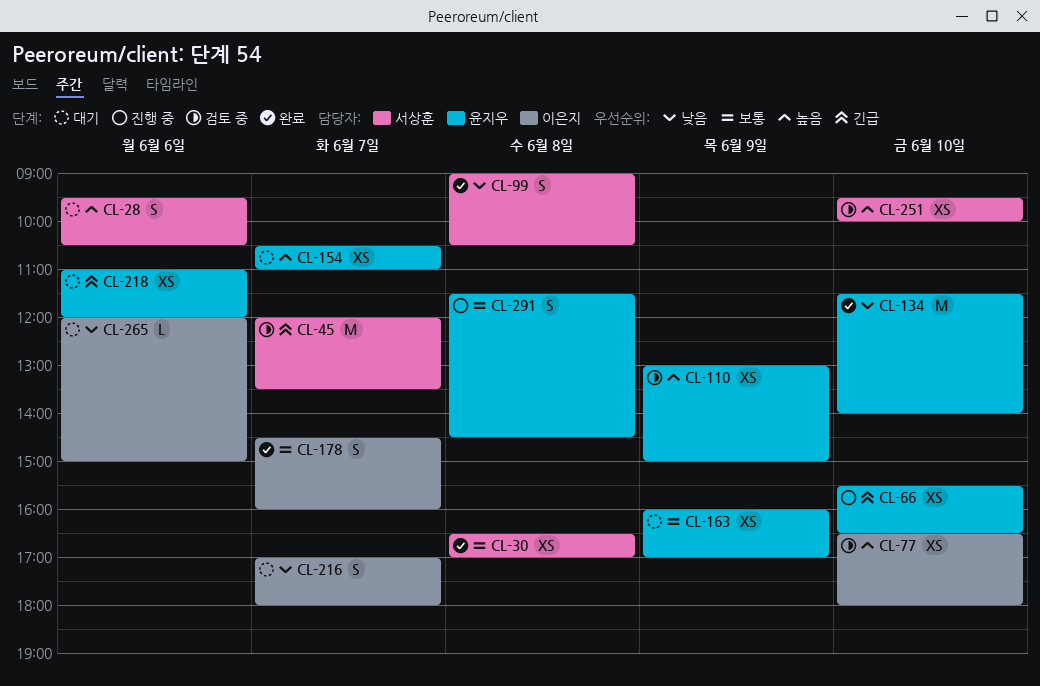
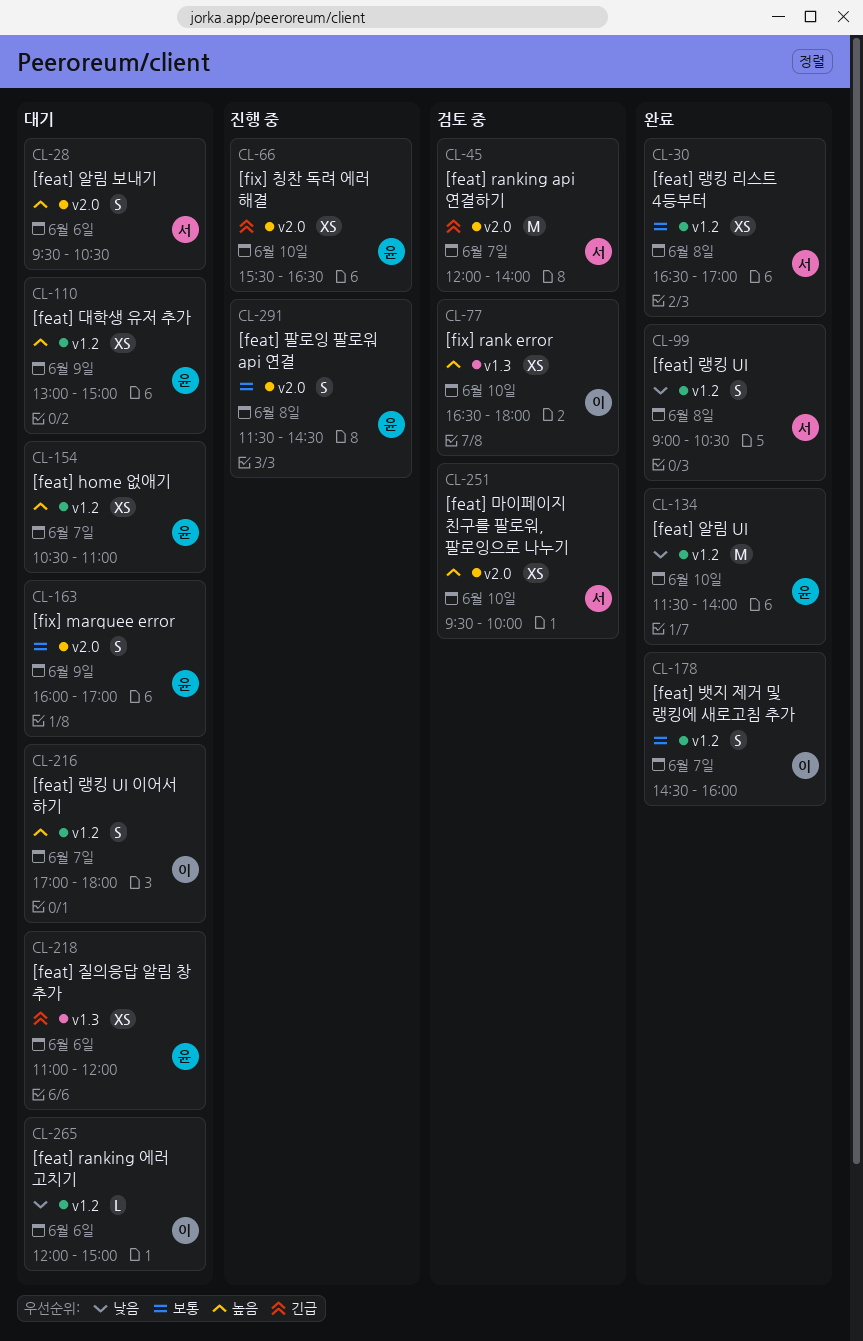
CL-45, ends: 13:30 -> 14:00
CL-110, status: 검토 중 -> 대기
CL-163, estimate: XS -> S
CL-216, priority: 낮음 -> 높음

